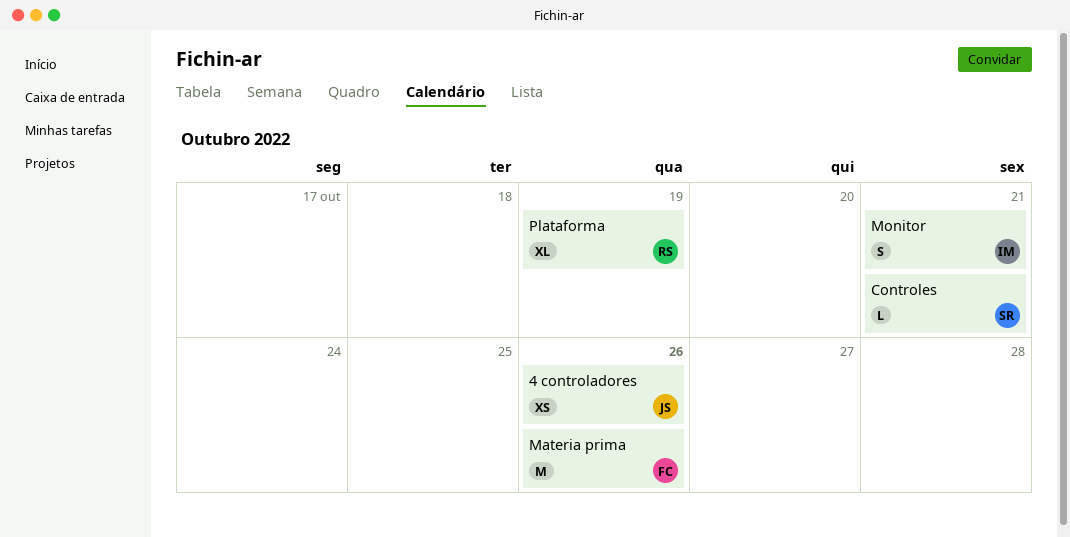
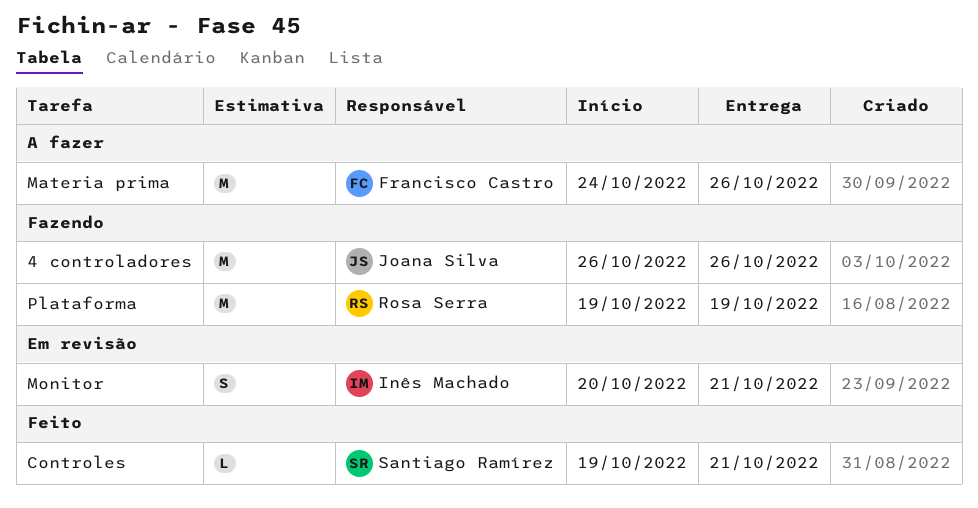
4 controladores, estimate: XS -> M
Plataforma, estimate: XL -> M

